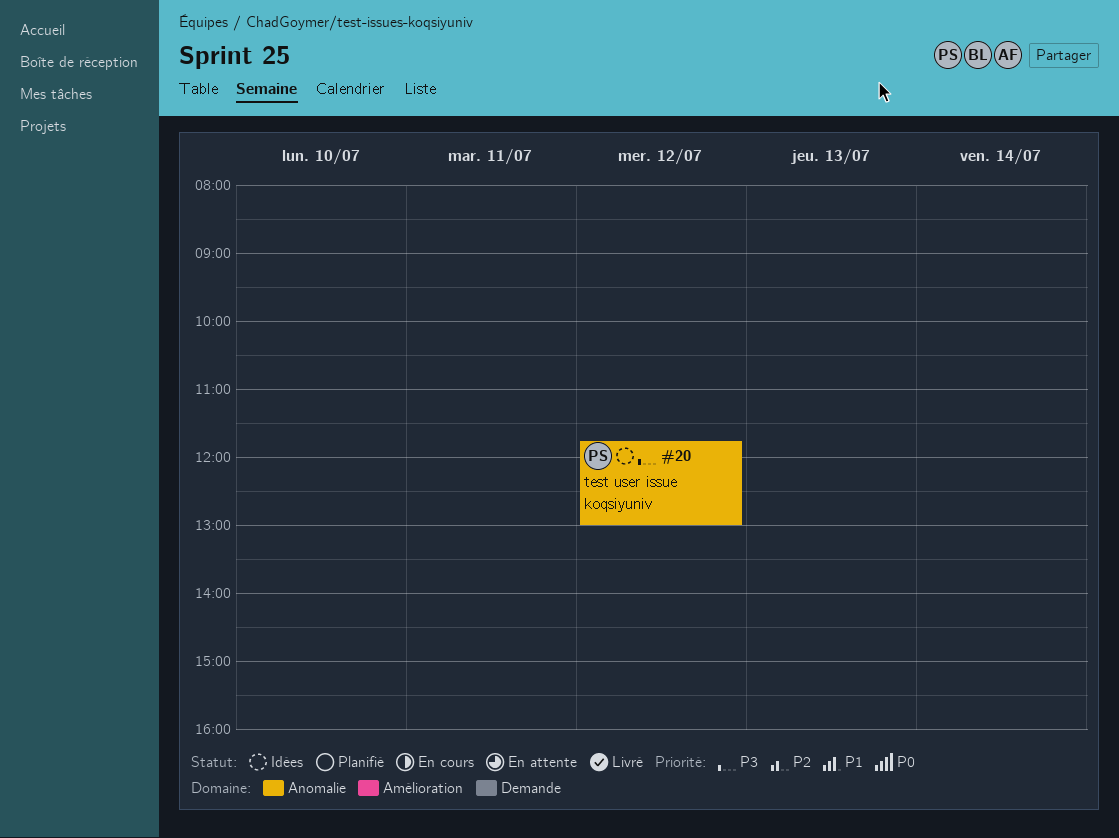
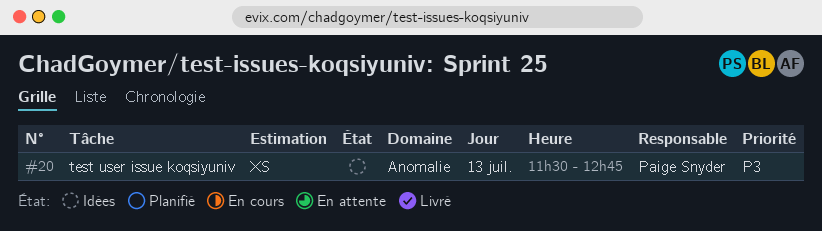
#20, day: Jul 12 -> Jul 13
#20, begins: 11:45 -> 11:30
#20, ends: 13:00 -> 12:45

